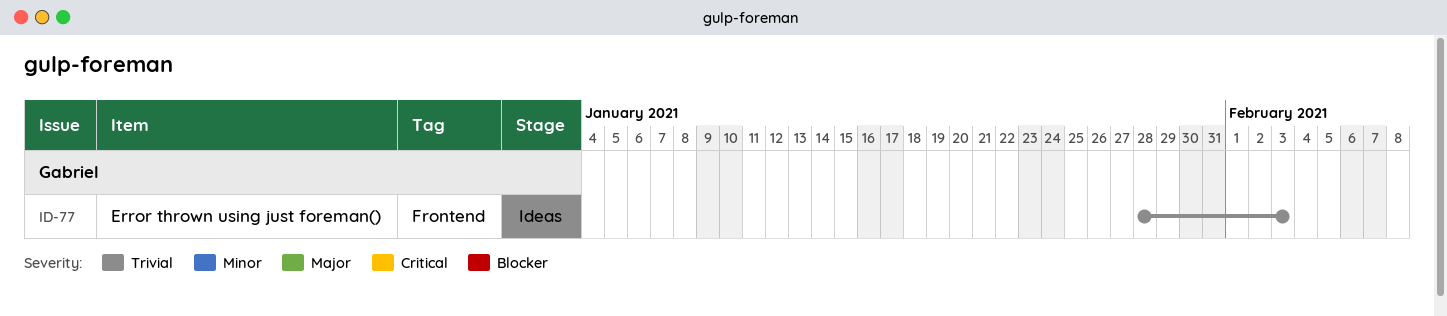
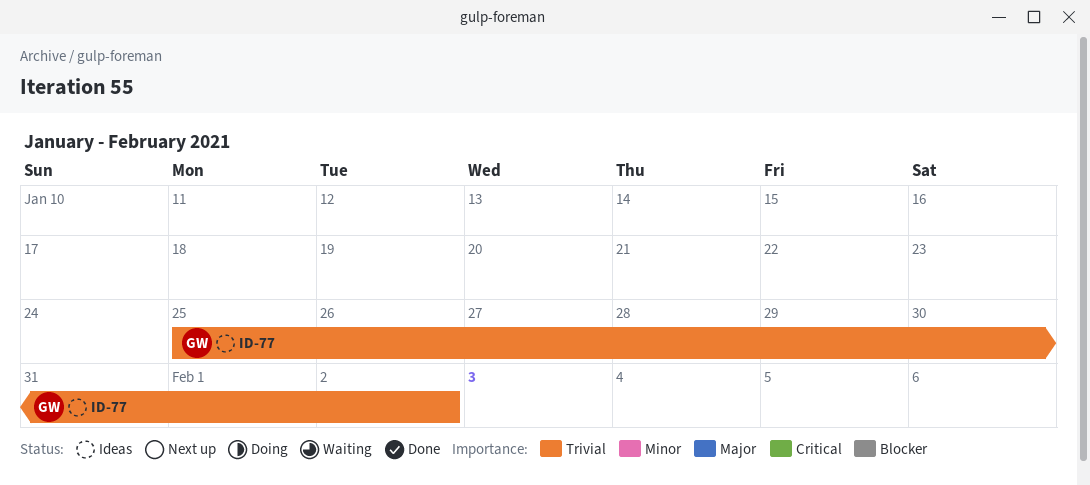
ID-77, start: Jan 28 -> Jan 25
ID-77, due: Feb 3 -> Feb 2

